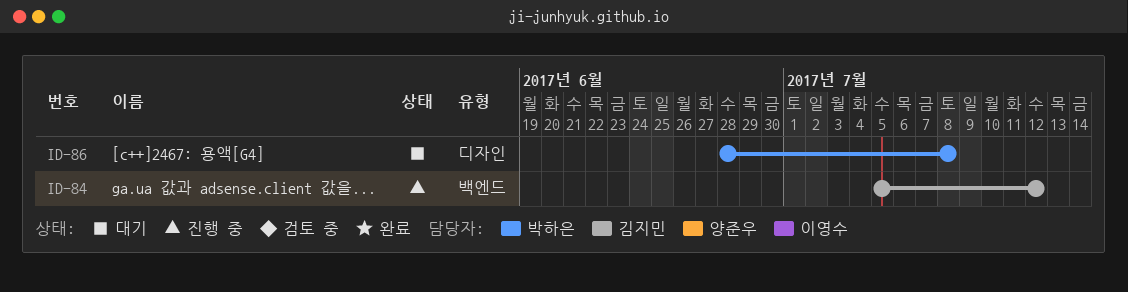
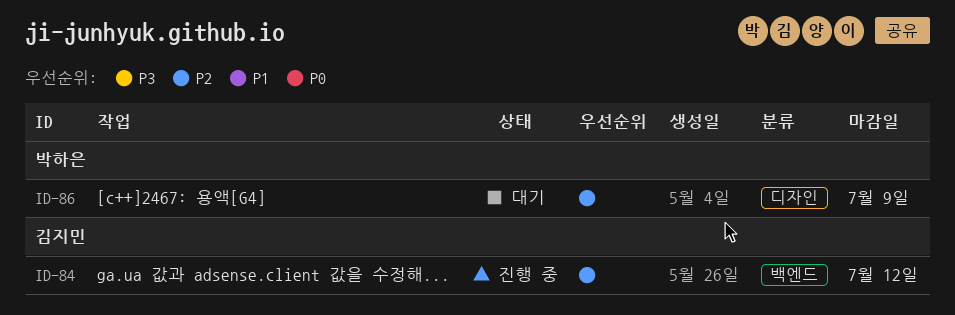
ID-86, due: Jul 8 -> Jul 9

